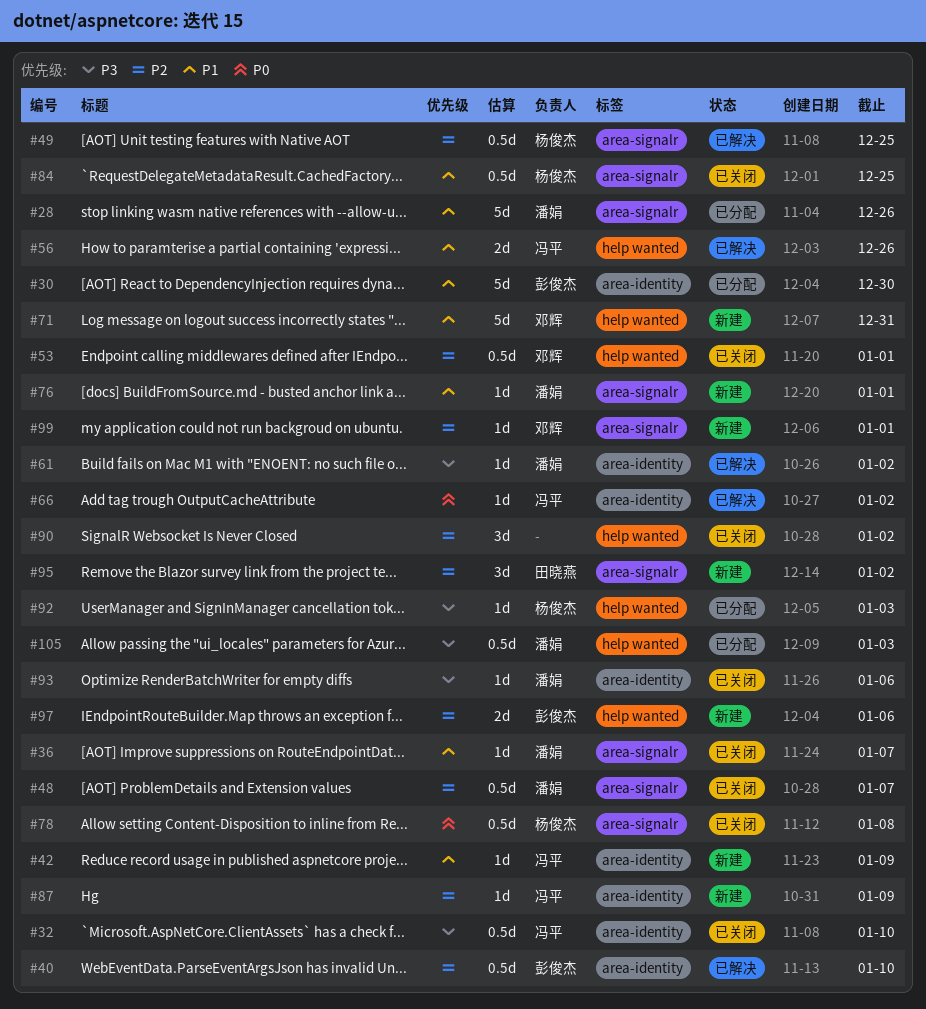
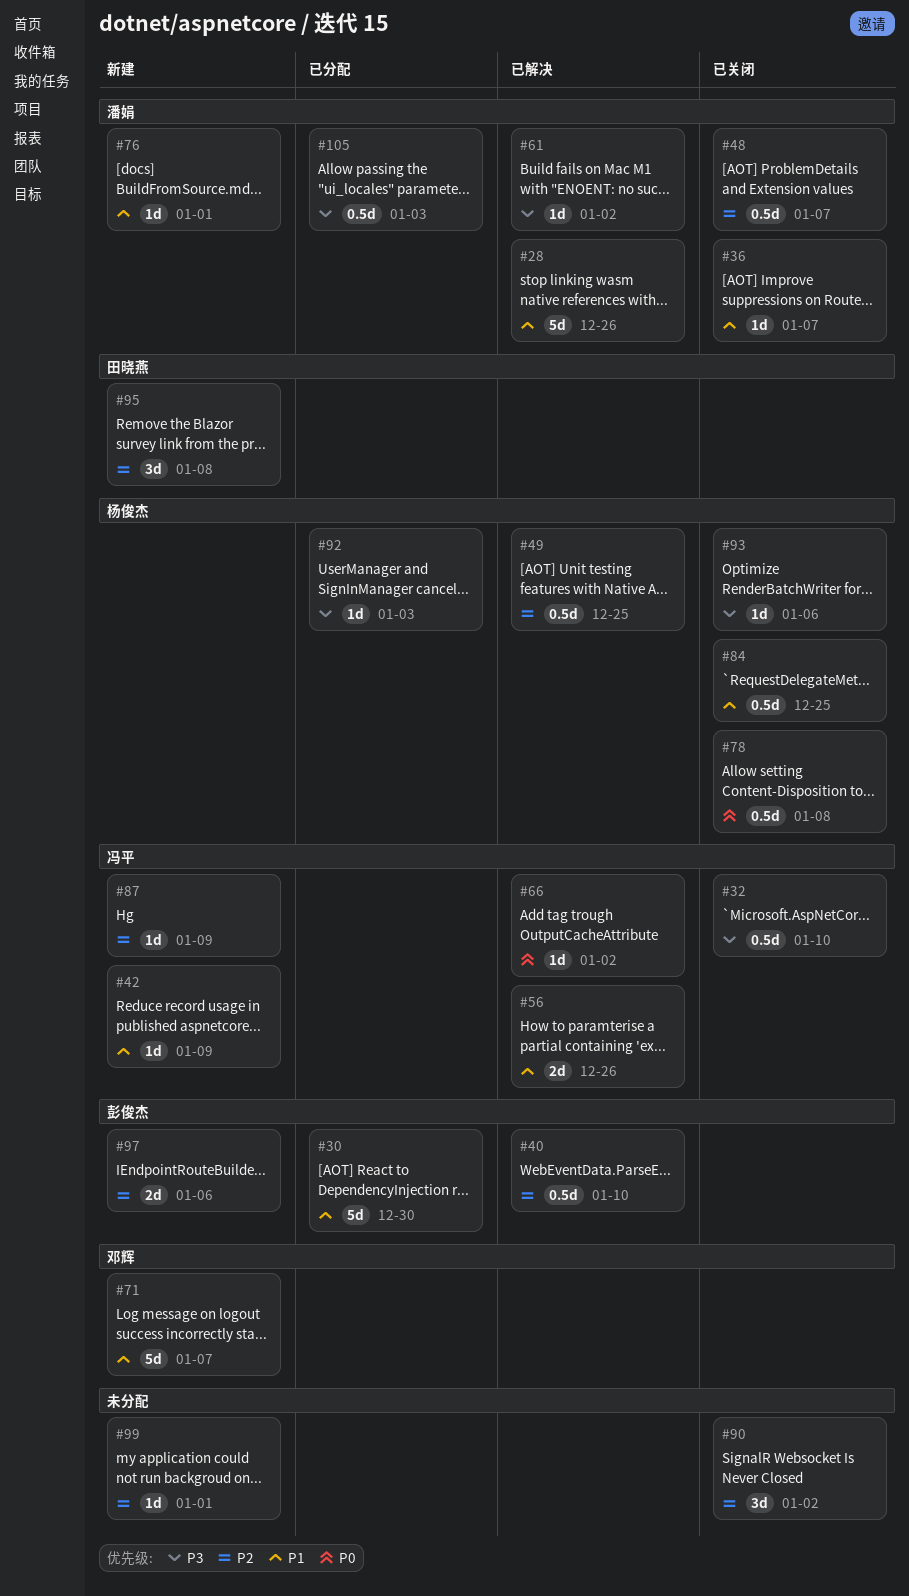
#28, status: 已分配 -> 已解决
#53: present -> none
#71, due: Dec 31 -> Jan 7
#93, owner: 潘娟 -> 杨俊杰
#95, due: Jan 2 -> Jan 8
#99, owner: 邓辉 -> none

